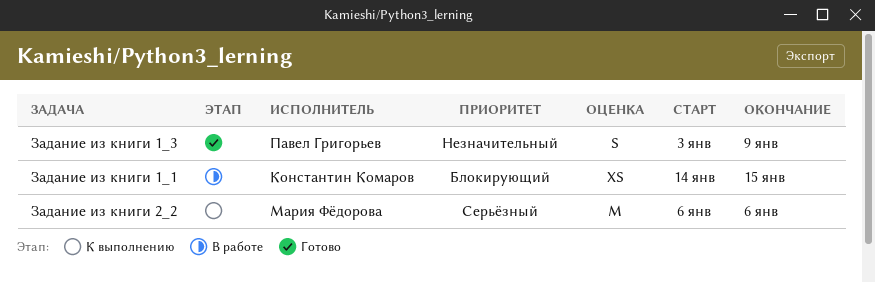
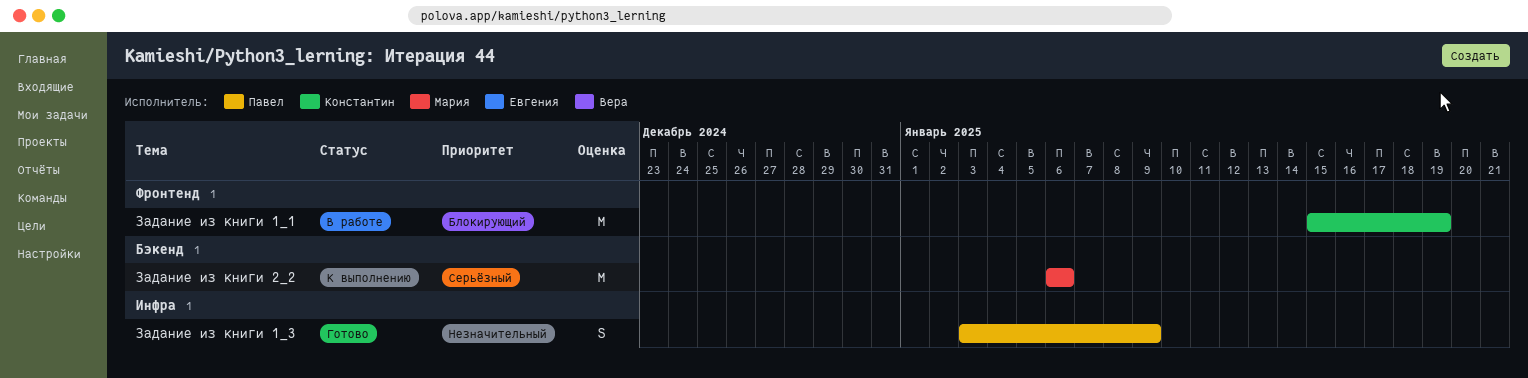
Задание из книги 1_1, estimate: XS -> M
Задание из книги 1_1, start: Jan 14 -> Jan 15
Задание из книги 1_1, due: Jan 15 -> Jan 19

